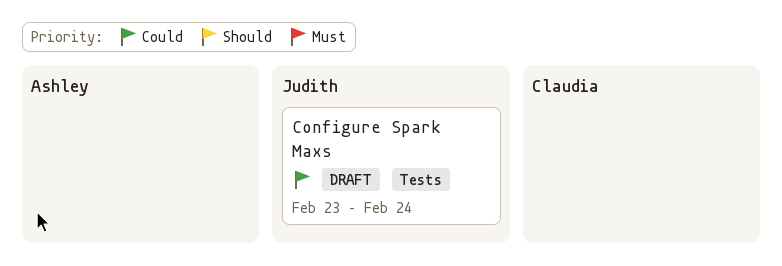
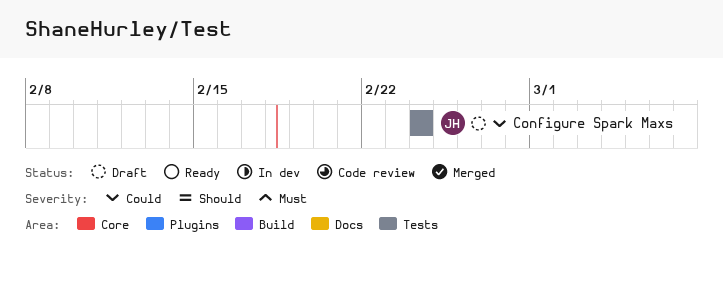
Configure Spark Maxs, start: Feb 23 -> Feb 24

